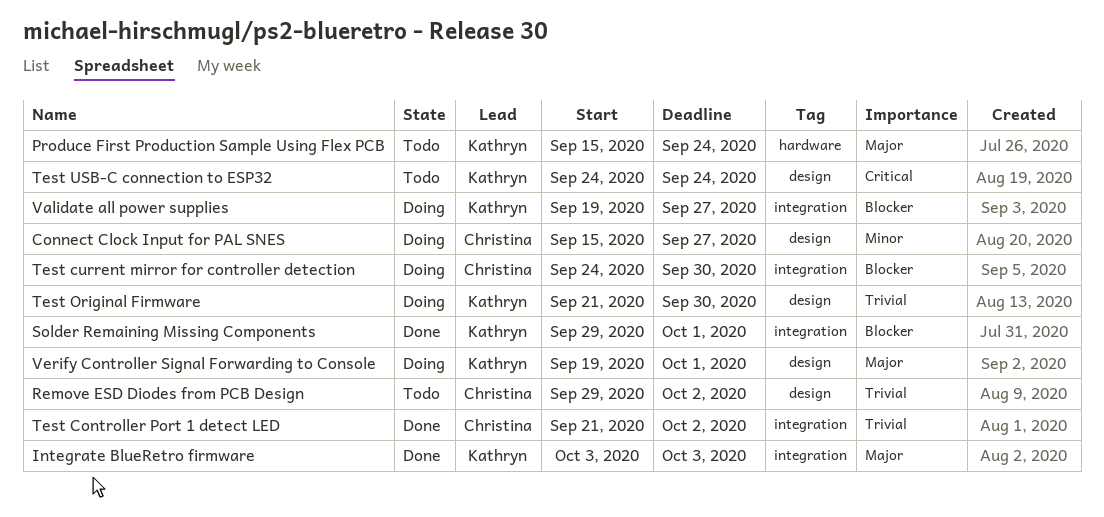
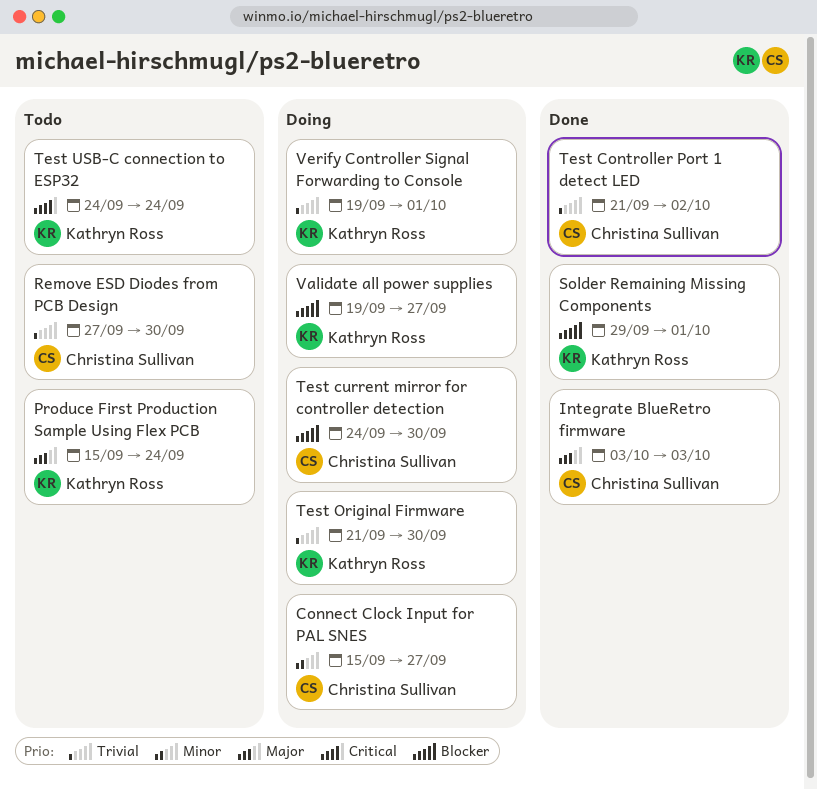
Integrate BlueRetro firmware, owner: Kathryn Ross -> Christina Sullivan
Remove ESD Diodes from PCB Design, start: Sep 29 -> Sep 27
Remove ESD Diodes from PCB Design, due: Oct 2 -> Sep 30
Verify Controller Signal Forwarding to Console, priority: Major -> Trivial

